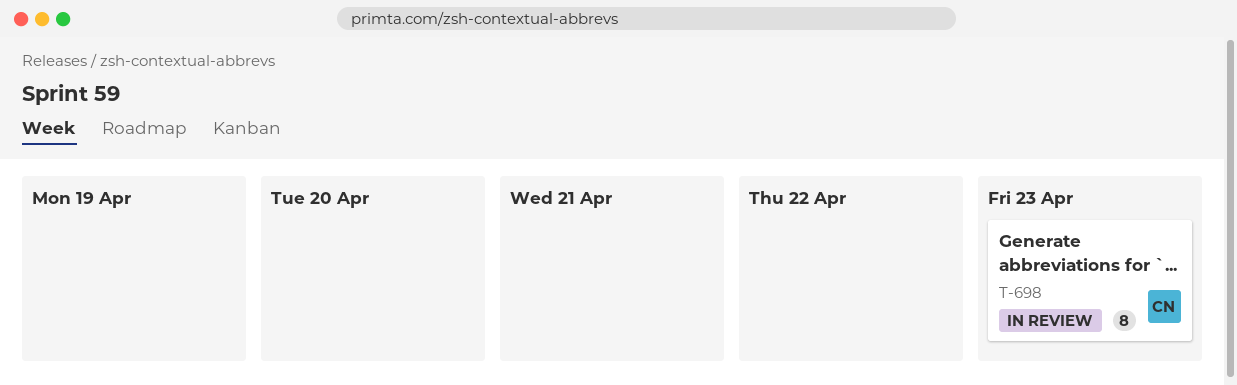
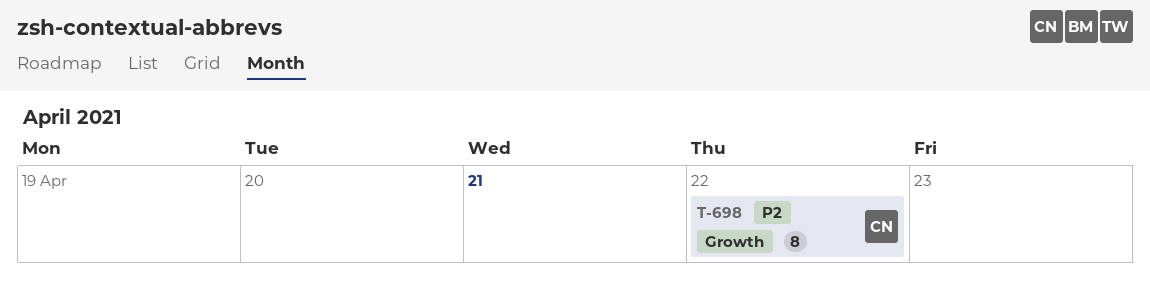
T-698, due: Apr 23 -> Apr 22

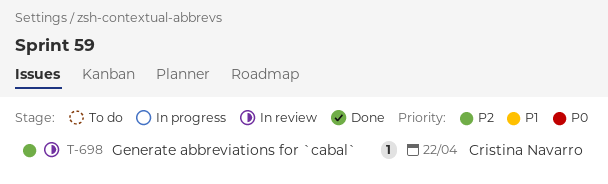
T-698, estimate: 8 -> 1

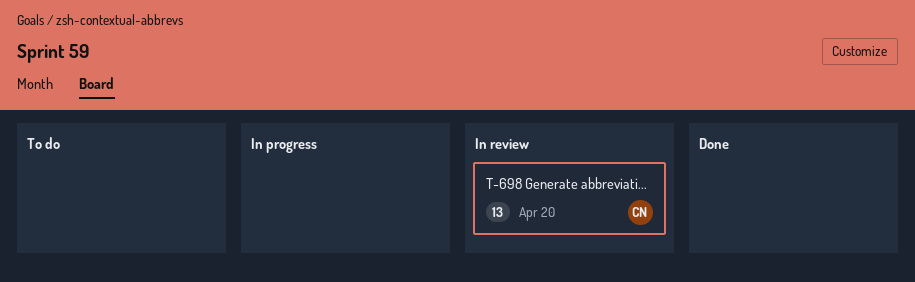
T-698, estimate: 1 -> 13
T-698, due: Apr 22 -> Apr 20

